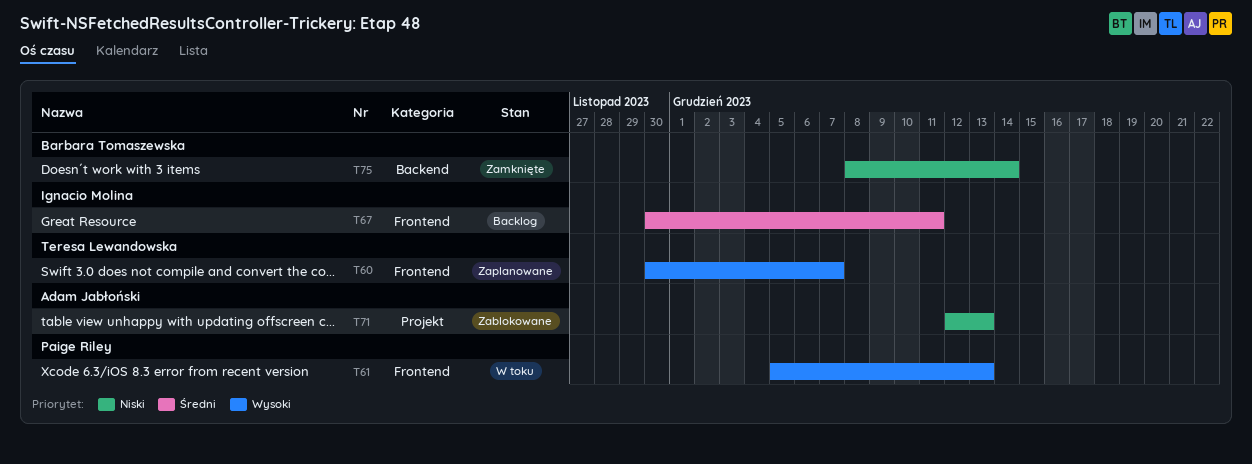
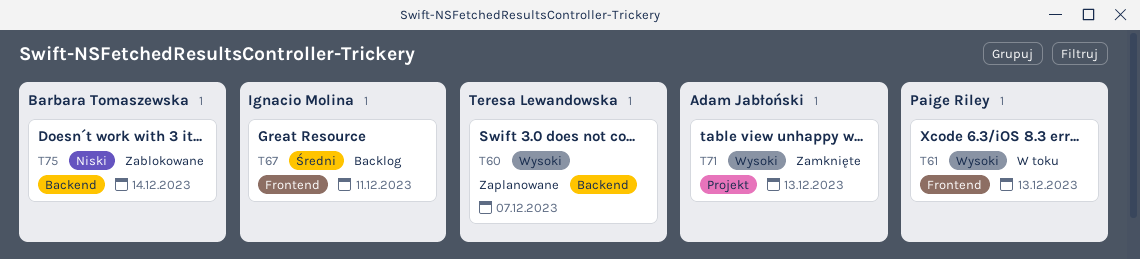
T60, label: Frontend -> Backend
T71, status: Zablokowane -> Zamknięte
T71, priority: Niski -> Wysoki
T75, status: Zamknięte -> Zablokowane

